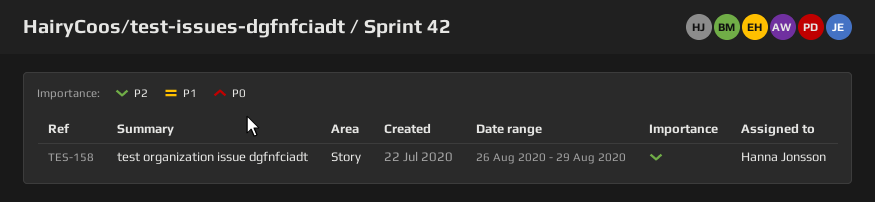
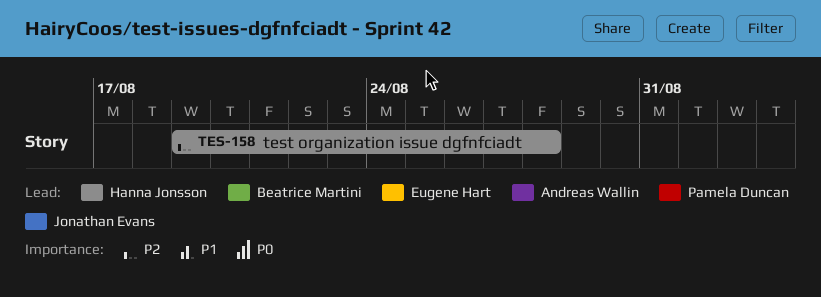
TES-158, start: Aug 26 -> Aug 19
TES-158, due: Aug 29 -> Aug 28

